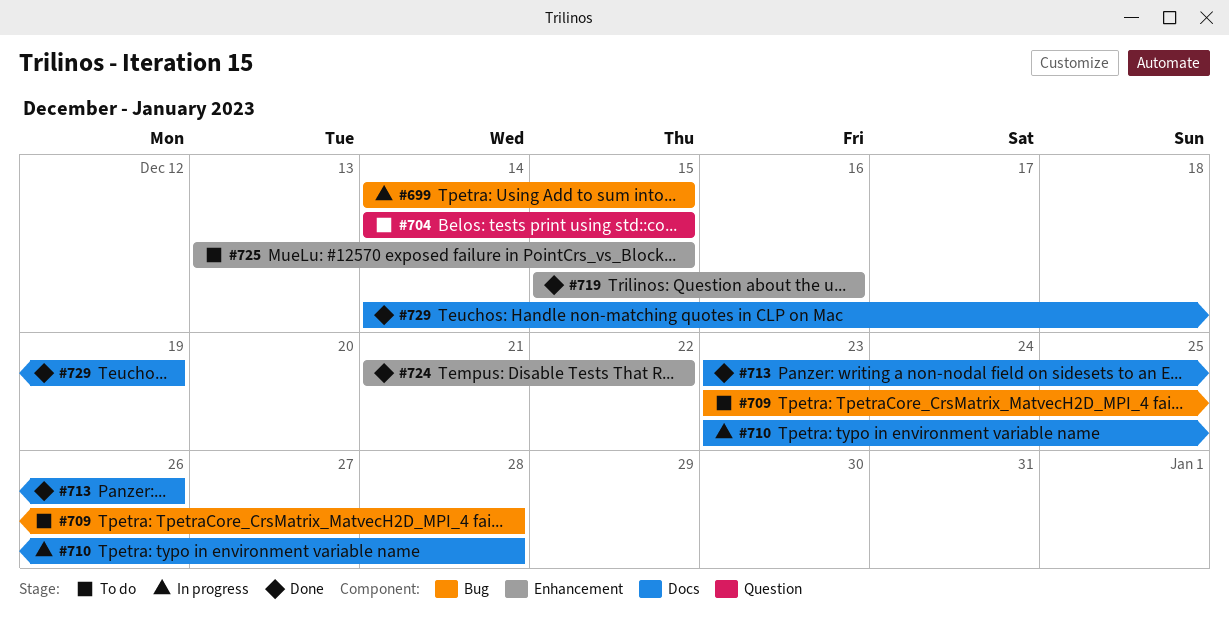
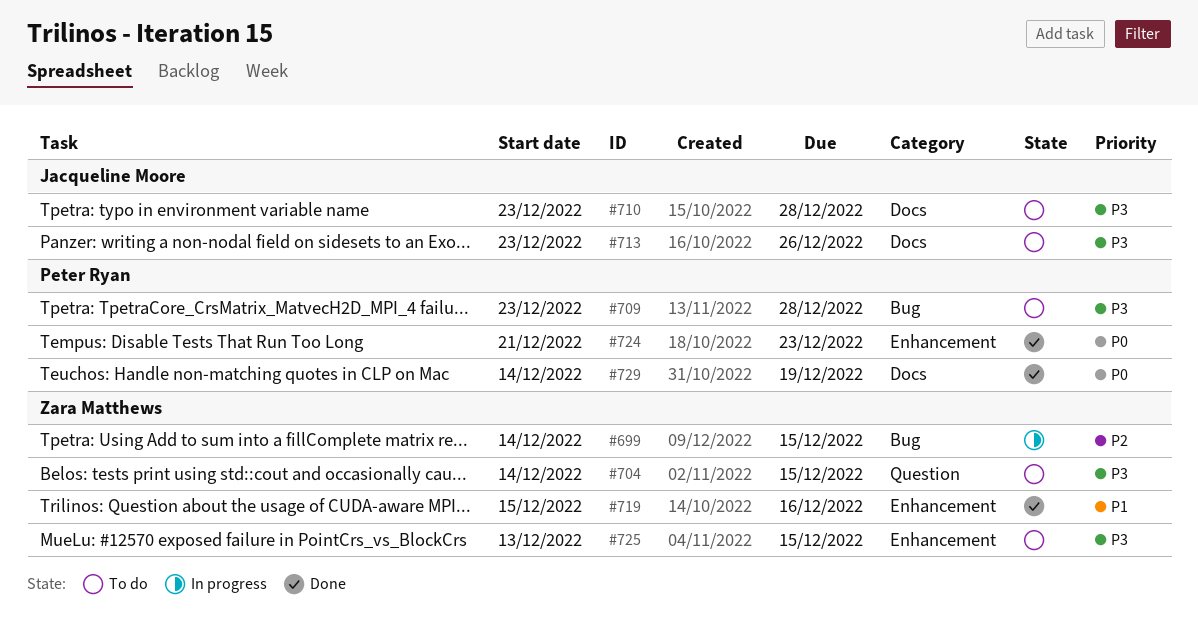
#710, status: In progress -> To do
#713, status: Done -> To do
#724, due: Dec 22 -> Dec 23

